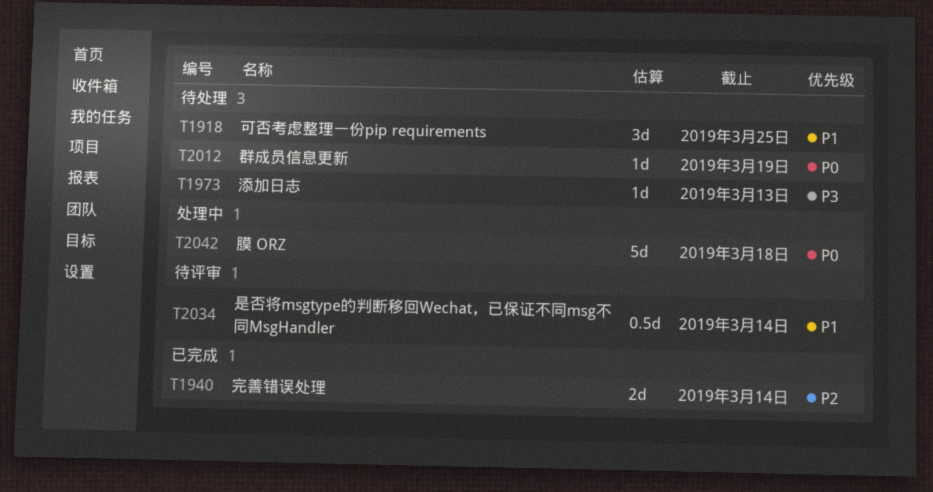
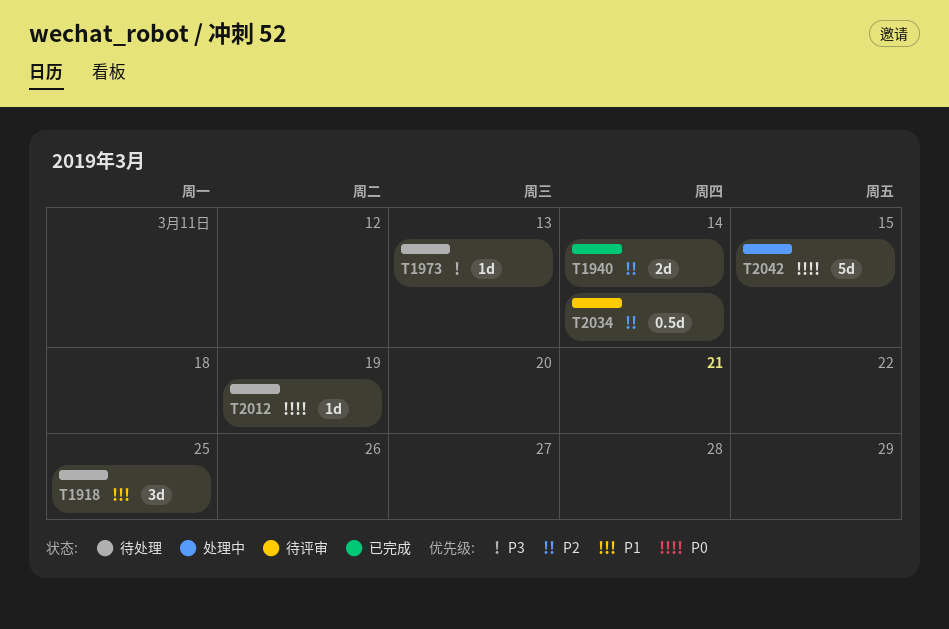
T2034, priority: P1 -> P2
T2042, due: Mar 18 -> Mar 15

